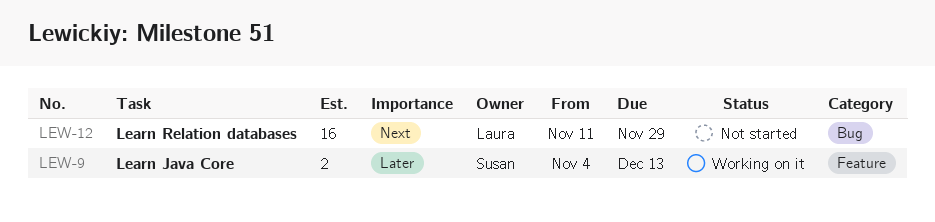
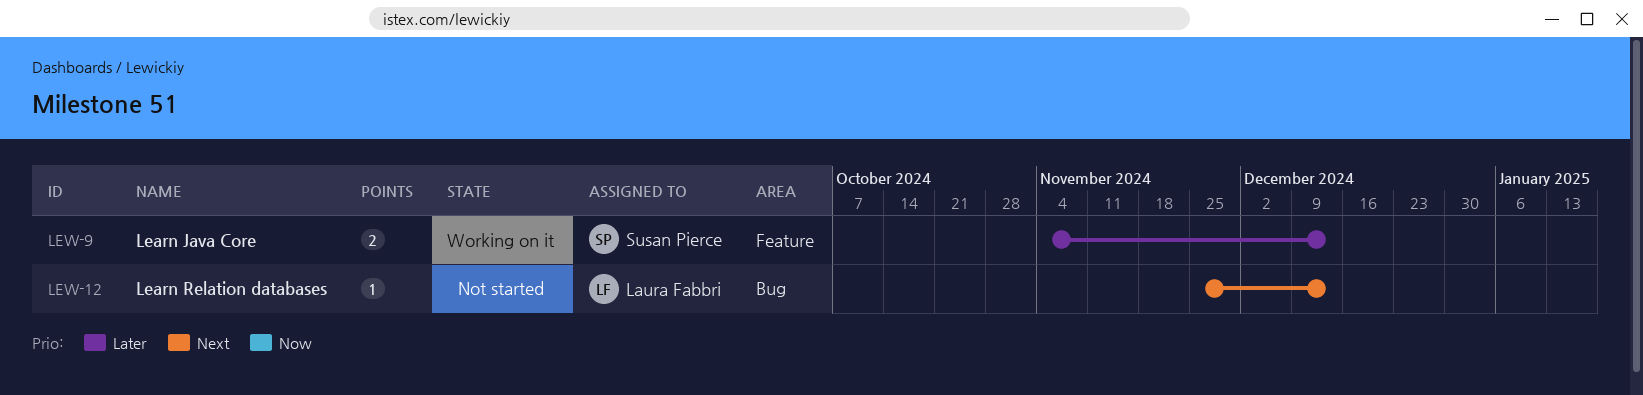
LEW-12, estimate: 16 -> 1
LEW-12, start: Nov 11 -> Nov 25
LEW-12, due: Nov 29 -> Dec 13

